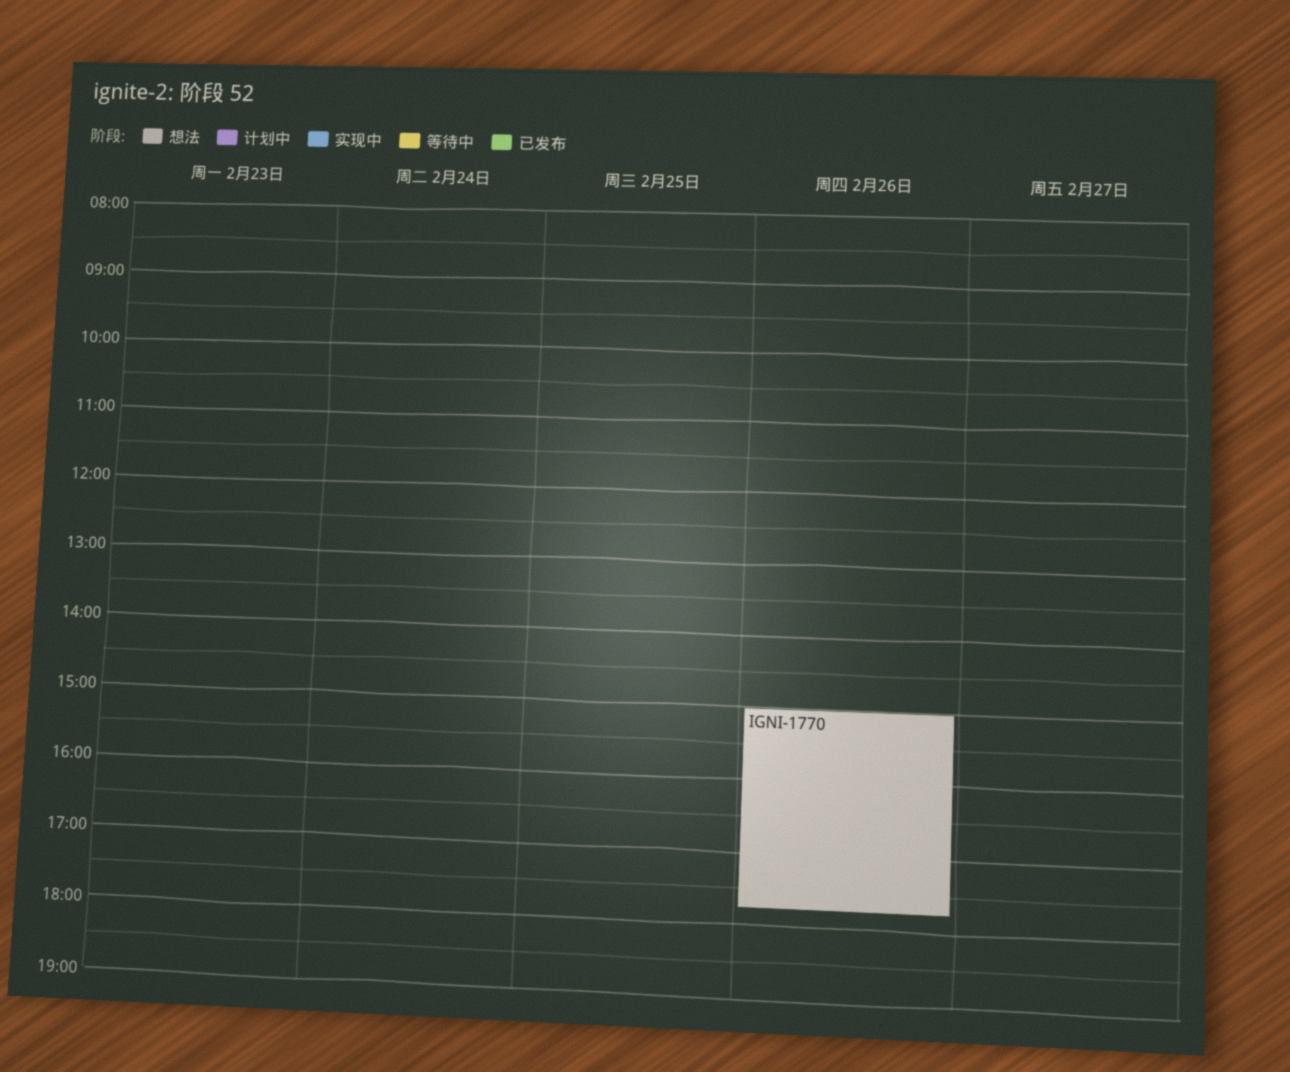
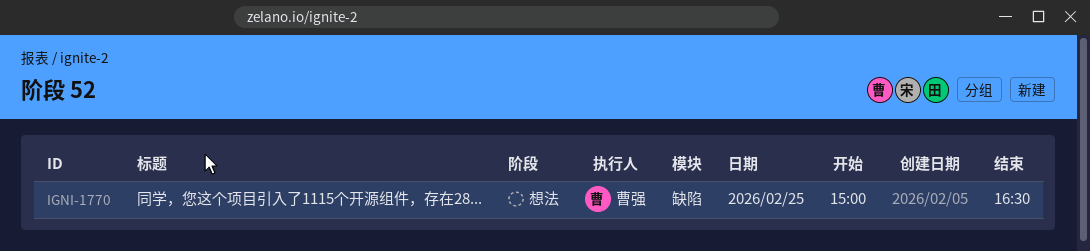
IGNI-1770, day: Feb 26 -> Feb 25
IGNI-1770, ends: 17:45 -> 16:30

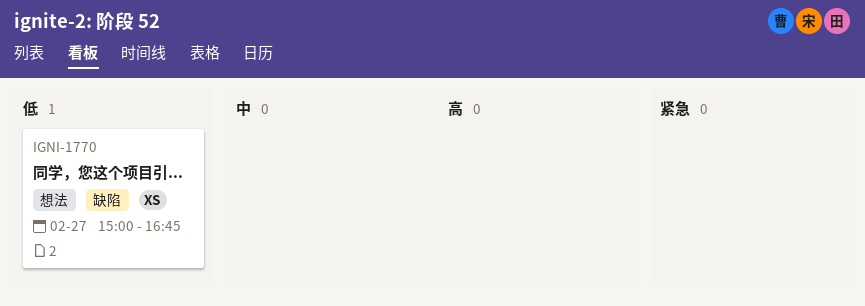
IGNI-1770, day: Feb 25 -> Feb 27
IGNI-1770, ends: 16:30 -> 16:45

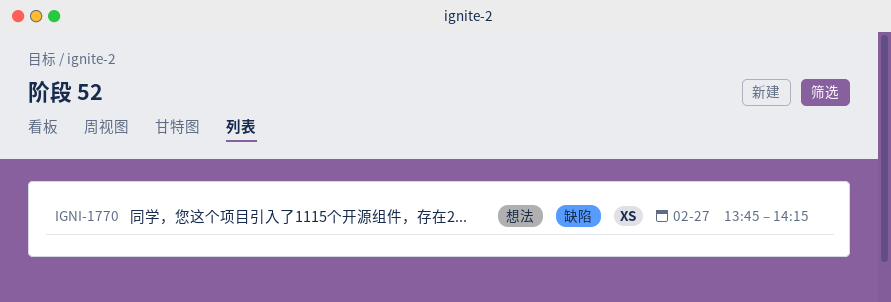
IGNI-1770, begins: 15:00 -> 13:45
IGNI-1770, ends: 16:45 -> 14:15

